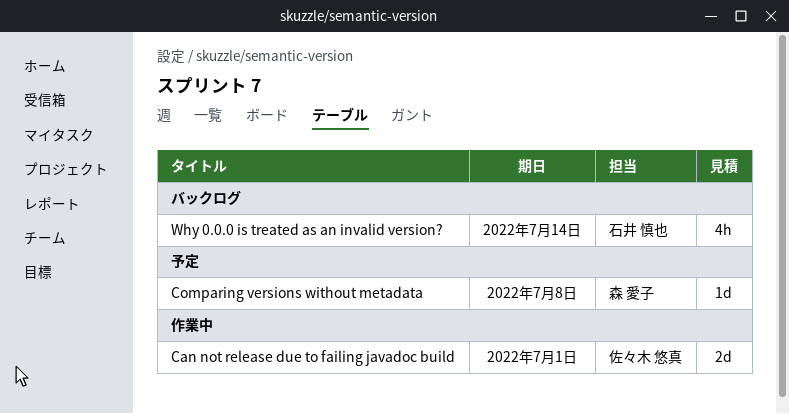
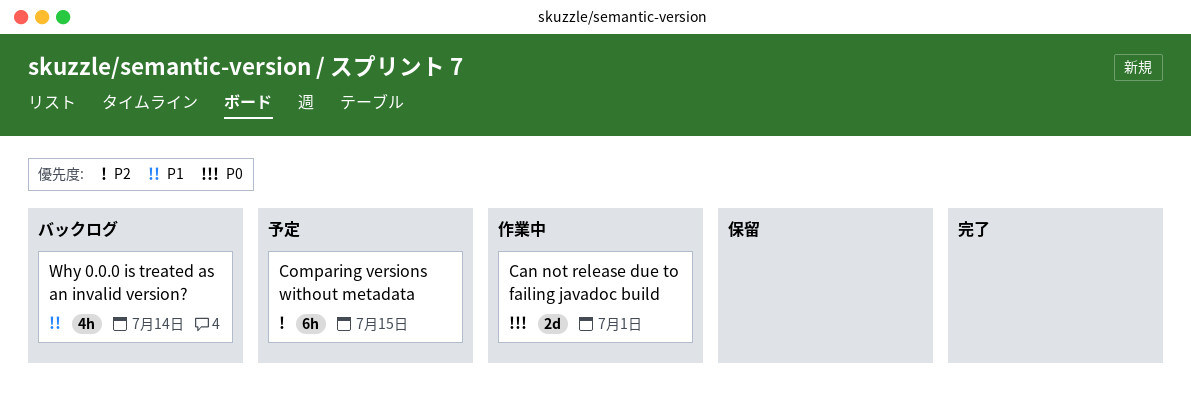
Comparing versions without metadata, estimate: 1d -> 6h
Comparing versions without metadata, due: Jul 8 -> Jul 15

